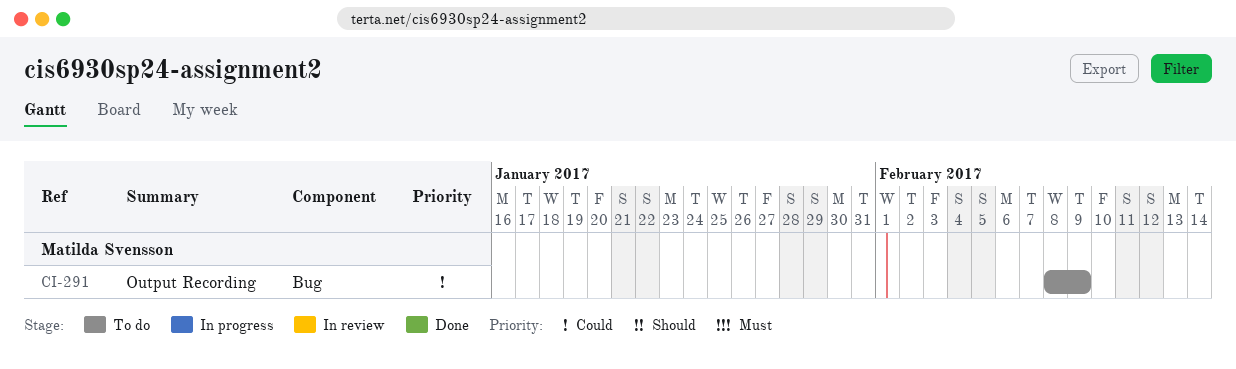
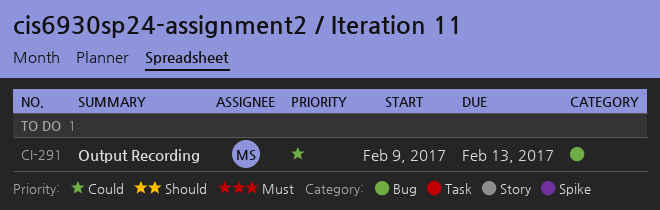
CI-291, start: Feb 8 -> Feb 9
CI-291, due: Feb 9 -> Feb 13

